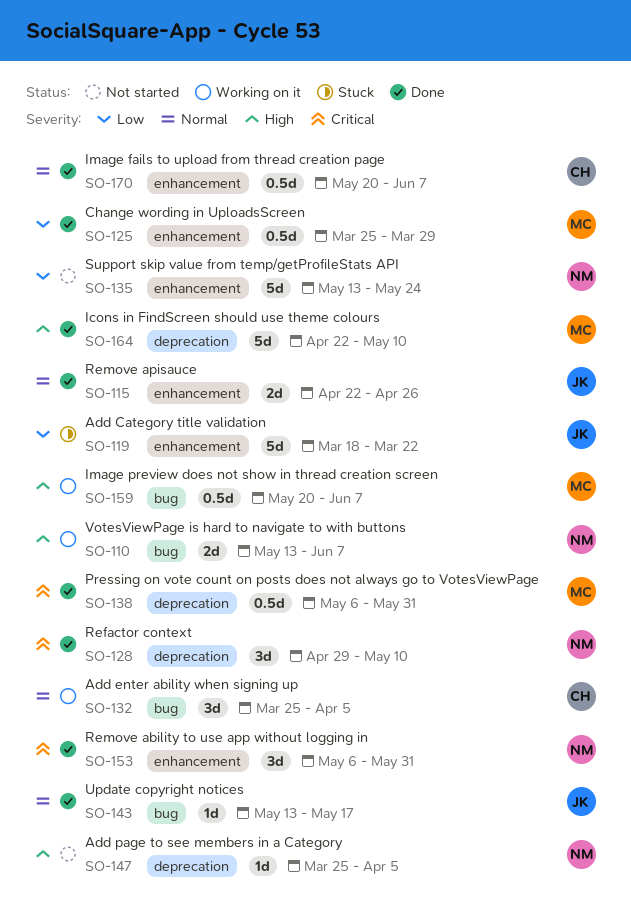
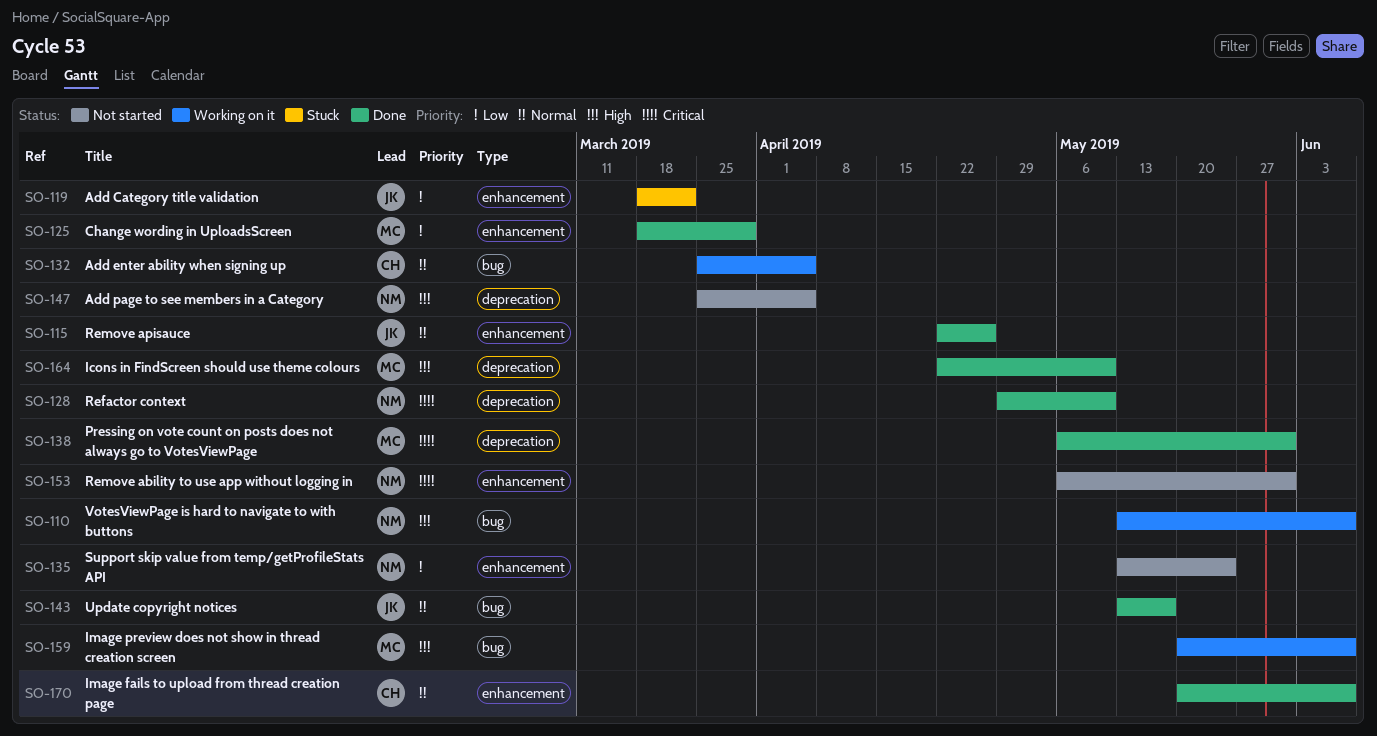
SO-125, start: Mar 25 -> Mar 18
SO-153, status: Done -> Not started

